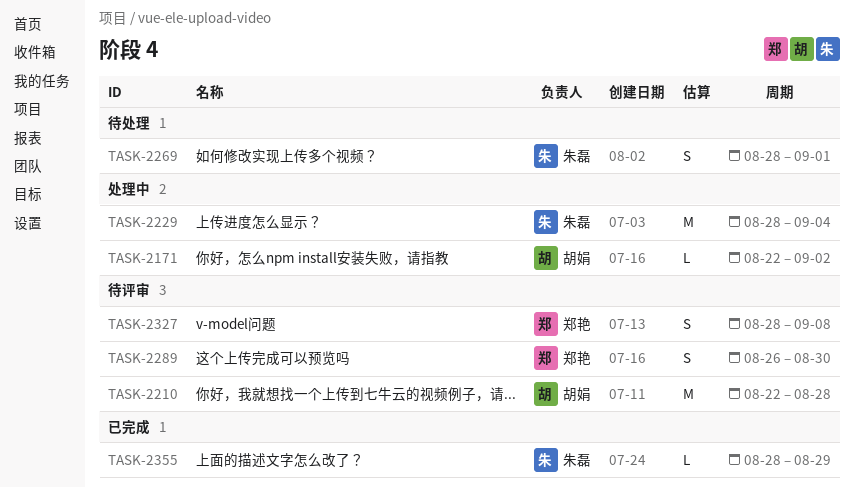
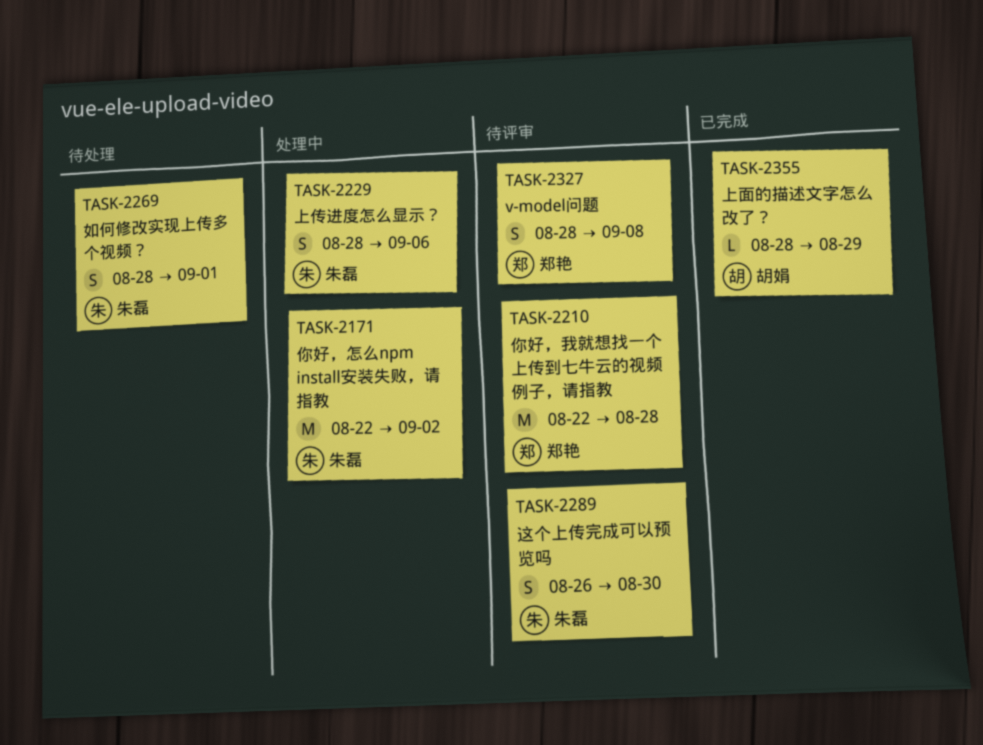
TASK-2171, owner: 胡娟 -> 朱磊
TASK-2171, estimate: L -> M
TASK-2210, owner: 胡娟 -> 郑艳
TASK-2229, estimate: M -> S
TASK-2229, due: Sep 4 -> Sep 6
TASK-2289, owner: 郑艳 -> 朱磊
TASK-2355, owner: 朱磊 -> 胡娟

